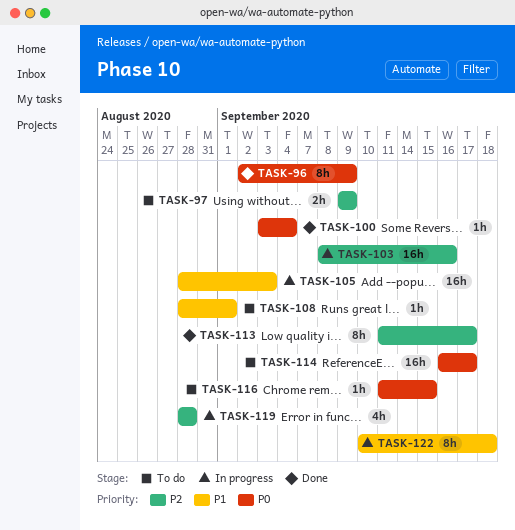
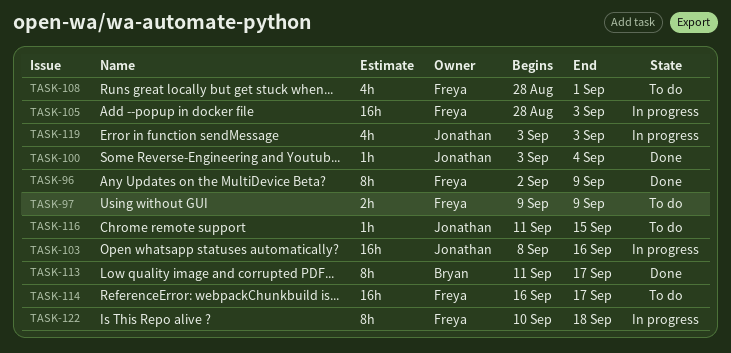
TASK-108, estimate: 1h -> 4h
TASK-119, start: Aug 28 -> Sep 3
TASK-119, due: Aug 28 -> Sep 3

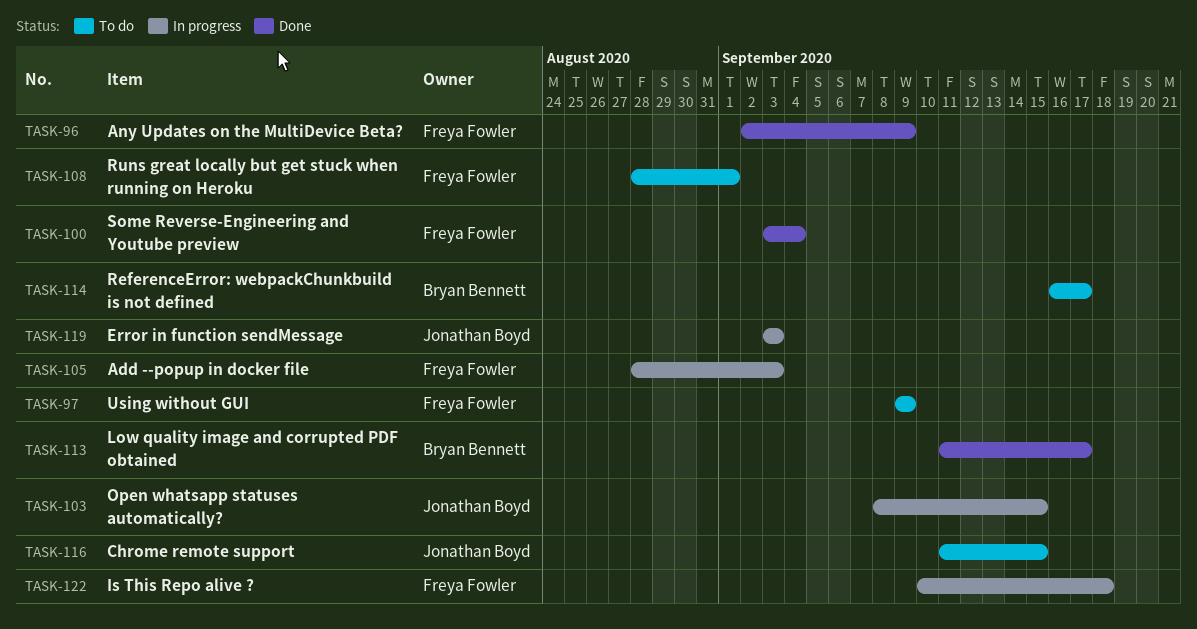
TASK-100, owner: Jonathan Boyd -> Freya Fowler
TASK-103, due: Sep 16 -> Sep 15
TASK-114, owner: Freya Fowler -> Bryan Bennett

